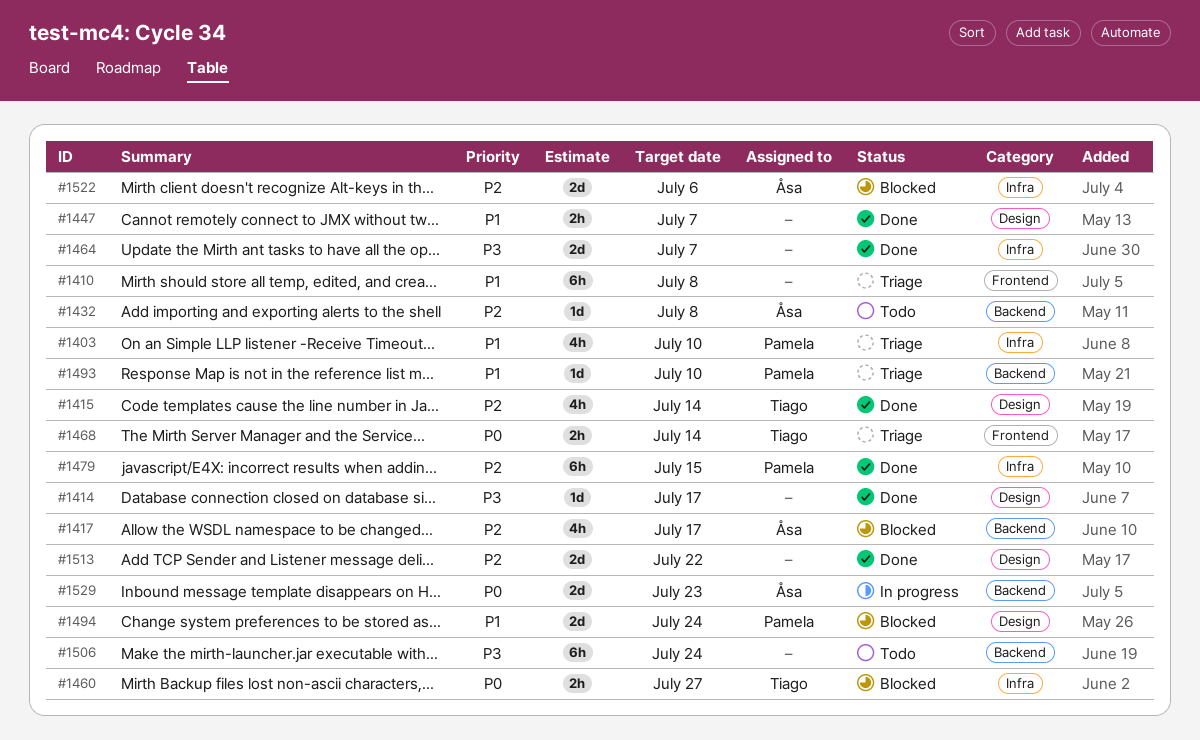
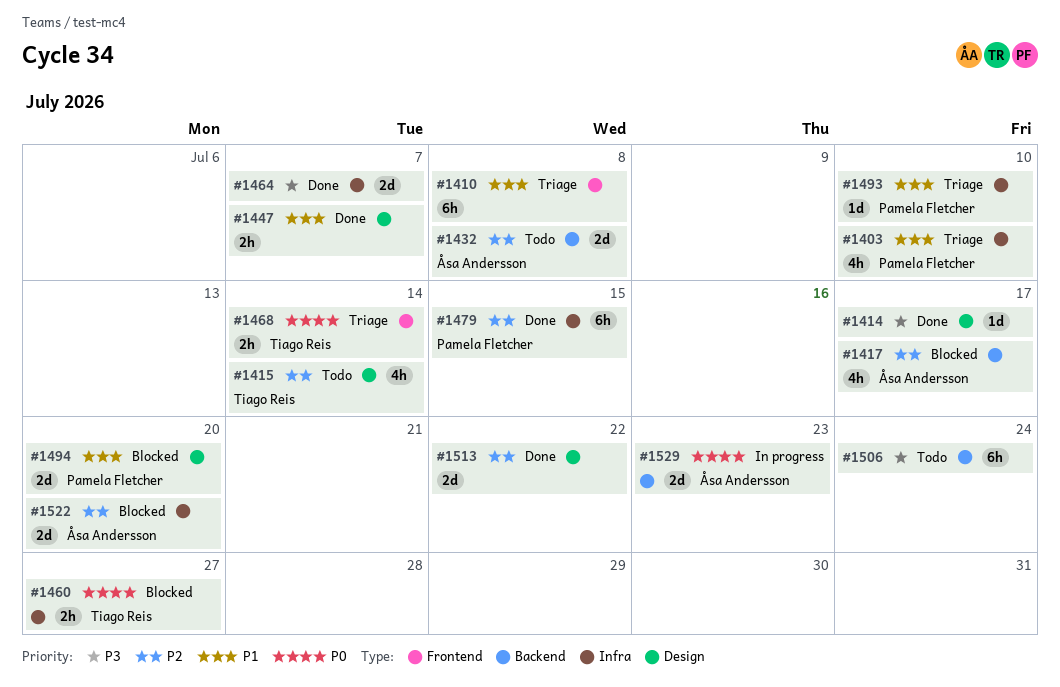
#1415, status: Done -> Todo
#1432, estimate: 1d -> 2d
#1493, label: Backend -> Infra
#1494, due: Jul 24 -> Jul 20
#1522, due: Jul 6 -> Jul 20

